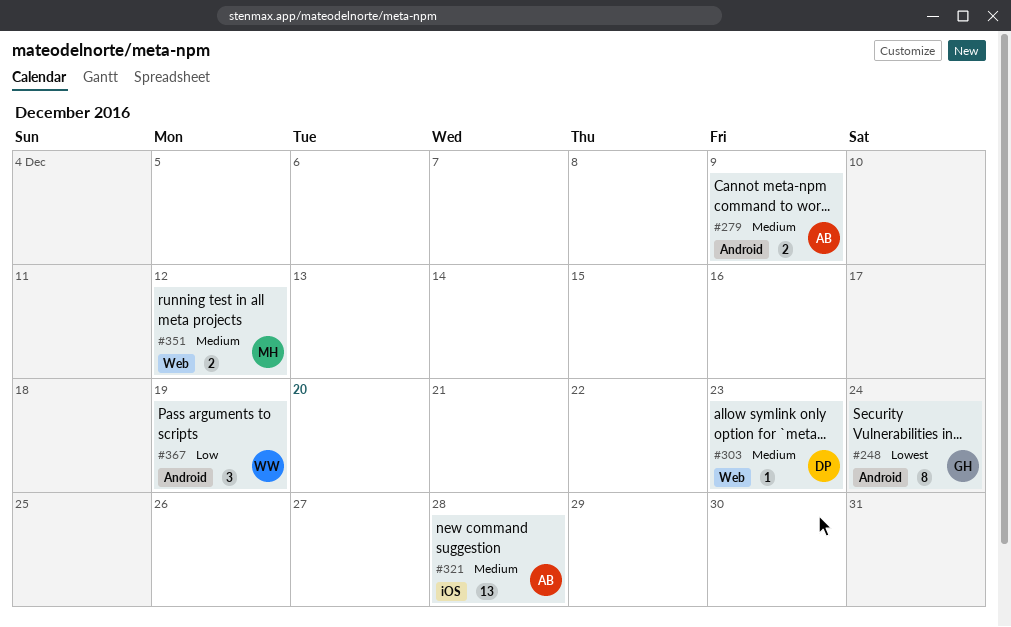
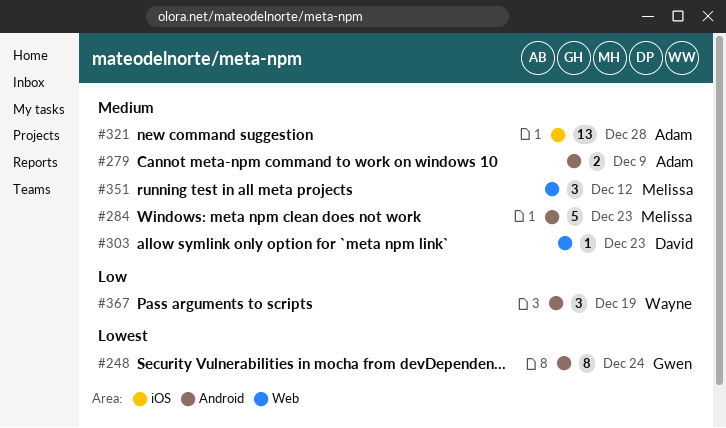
#284: none -> present
#351, estimate: 2 -> 3

